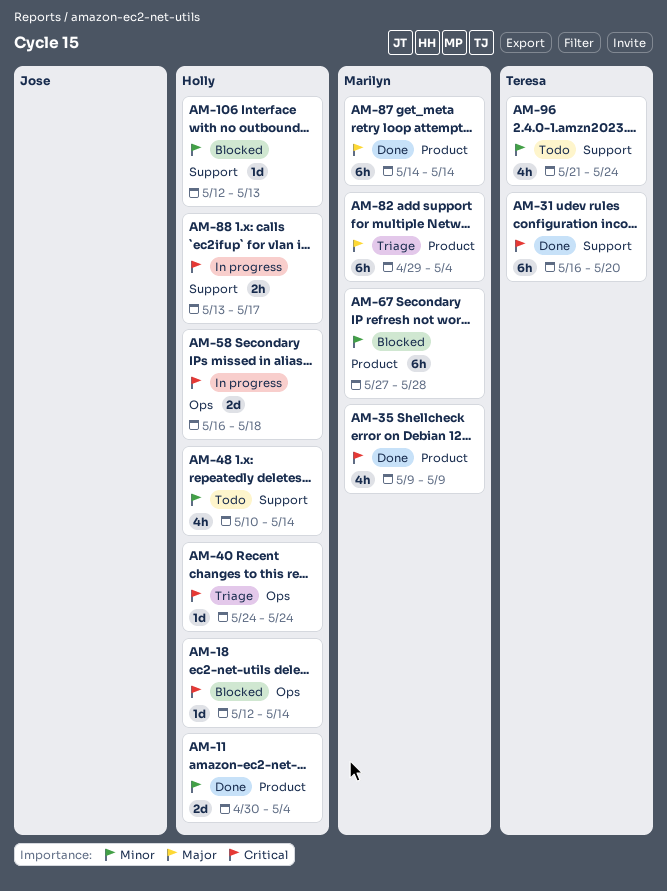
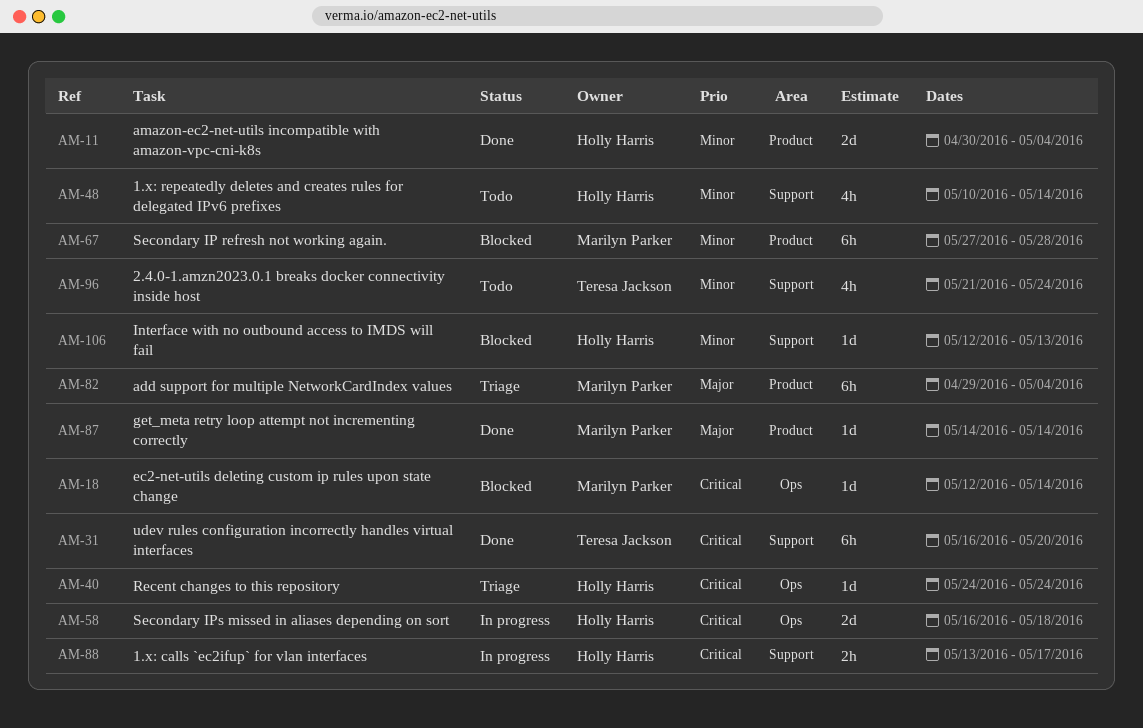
AM-18, owner: Holly Harris -> Marilyn Parker
AM-35: present -> none
AM-87, estimate: 6h -> 1d

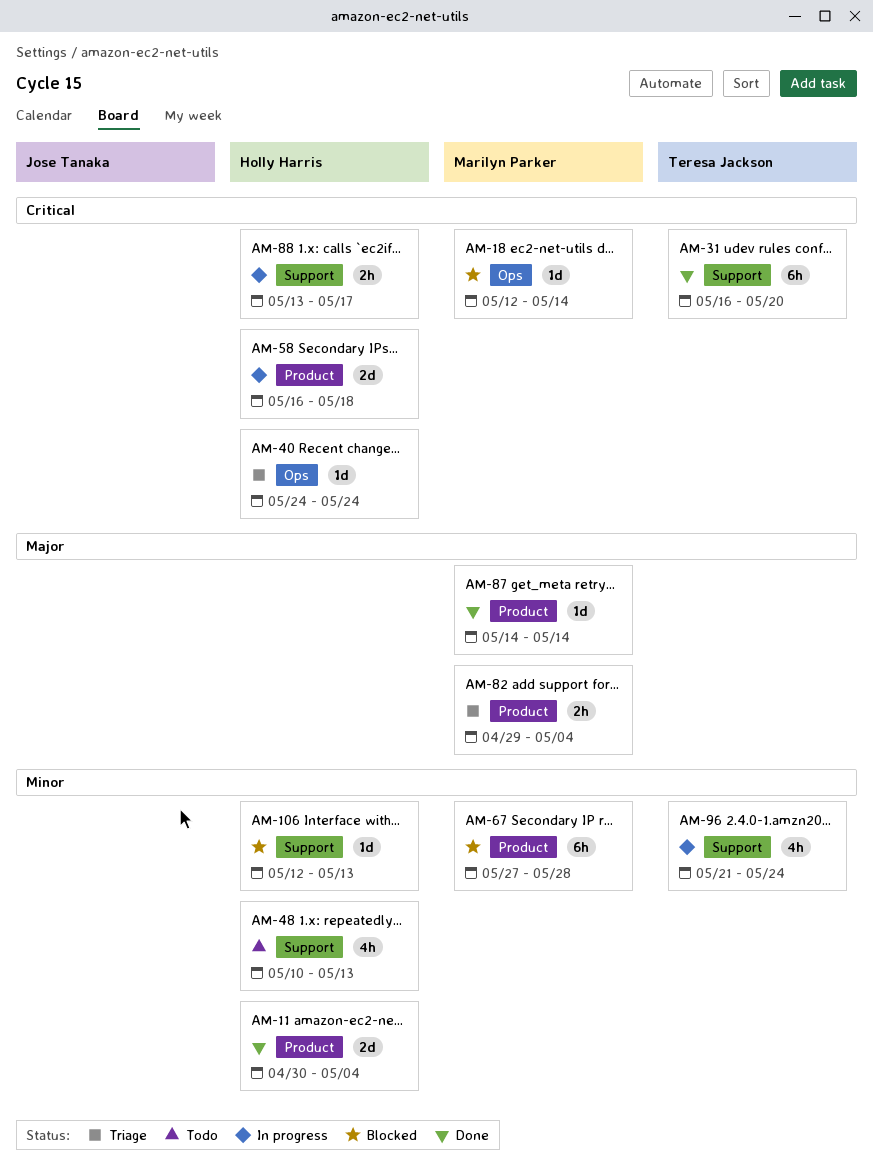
AM-48, due: May 14 -> May 13
AM-58, label: Ops -> Product
AM-82, estimate: 6h -> 2h
AM-96, status: Todo -> In progress

